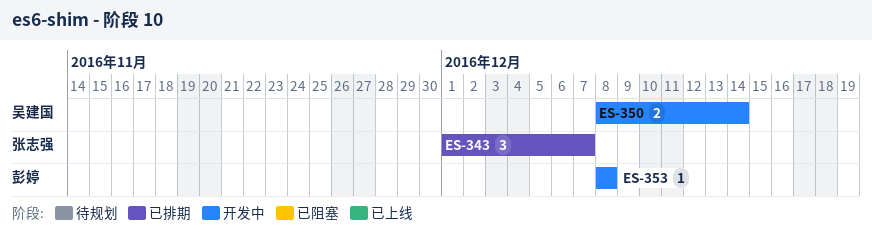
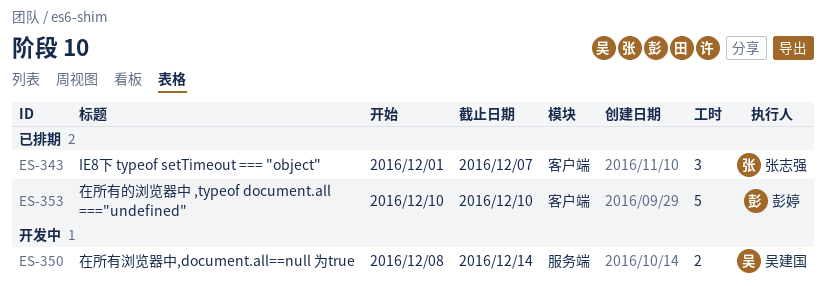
ES-353, status: 开发中 -> 已排期
ES-353, estimate: 1 -> 5
ES-353, start: Dec 8 -> Dec 10
ES-353, due: Dec 8 -> Dec 10

